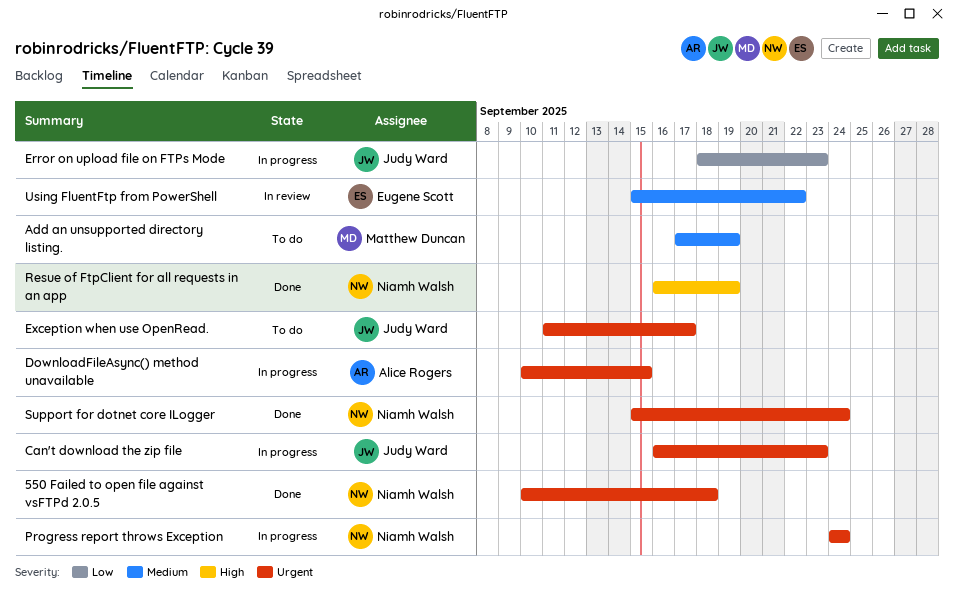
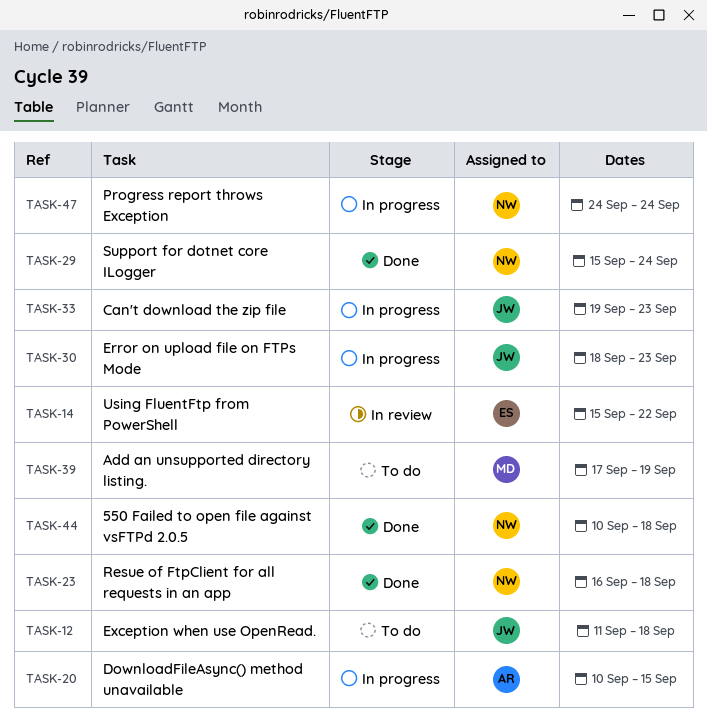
Can't download the zip file, start: Sep 16 -> Sep 19
Exception when use OpenRead., due: Sep 17 -> Sep 18
Resue of FtpClient for all requests in an app, due: Sep 19 -> Sep 18

